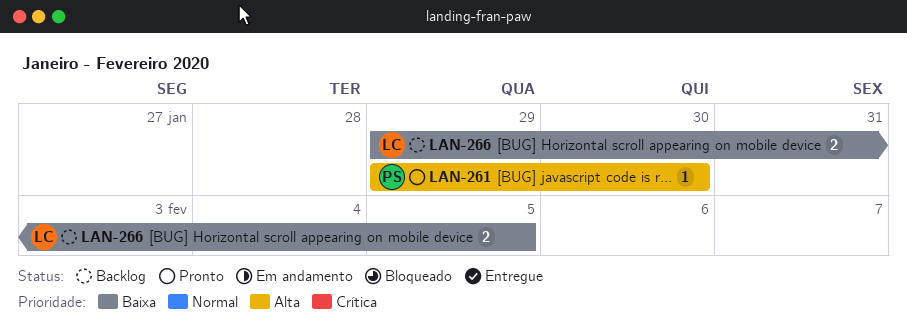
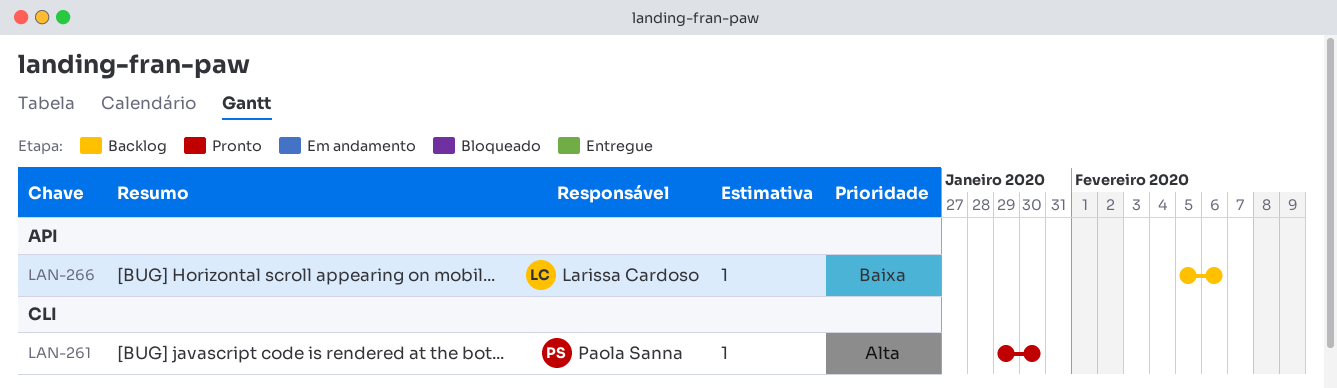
LAN-266, estimate: 2 -> 1
LAN-266, start: Jan 29 -> Feb 5
LAN-266, due: Feb 5 -> Feb 6

